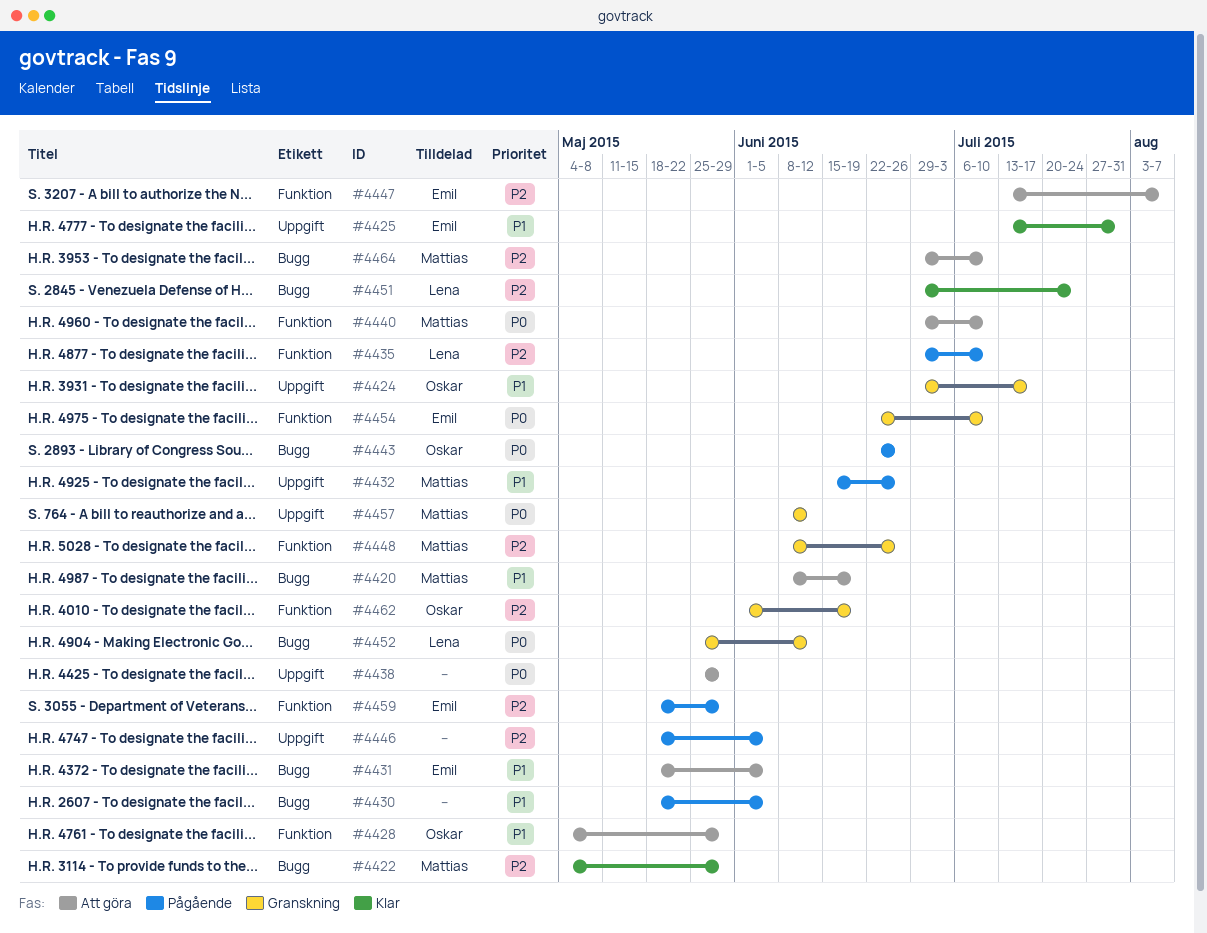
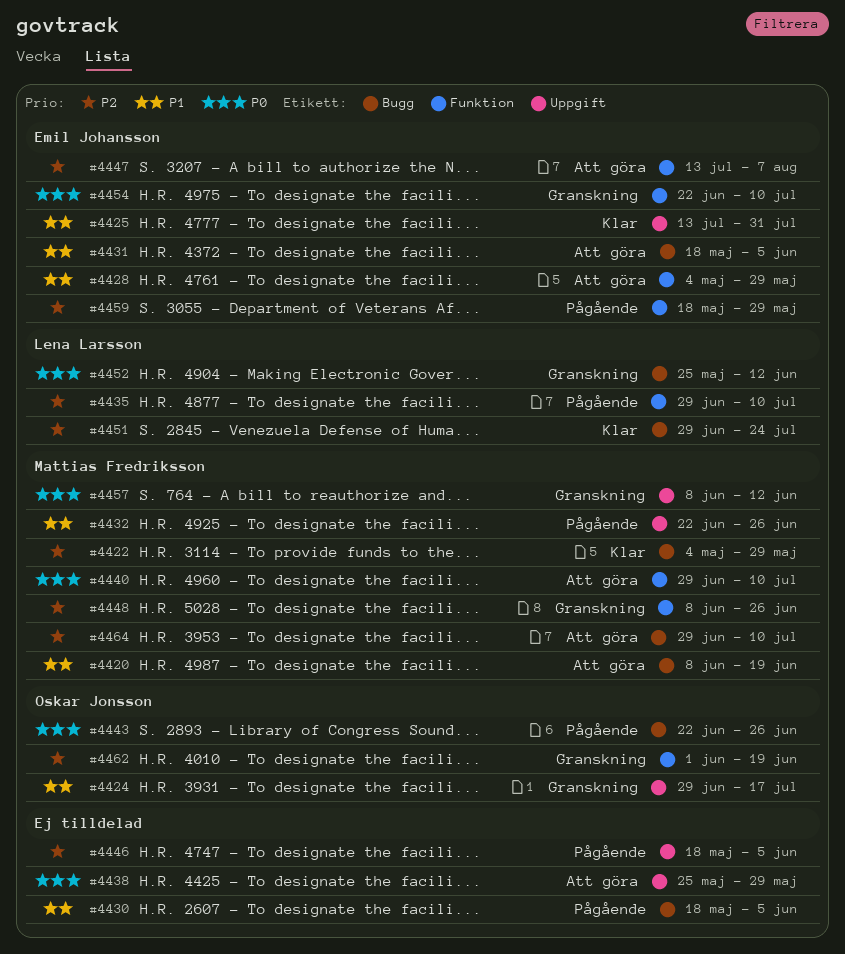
#4428, owner: Oskar Jonsson -> Emil Johansson
#4432, start: Jun 15 -> Jun 22

